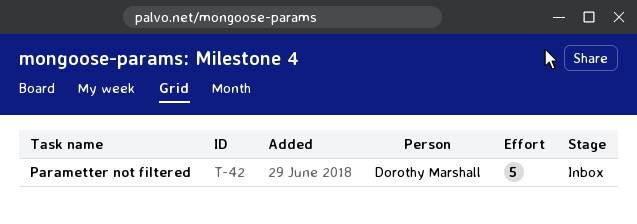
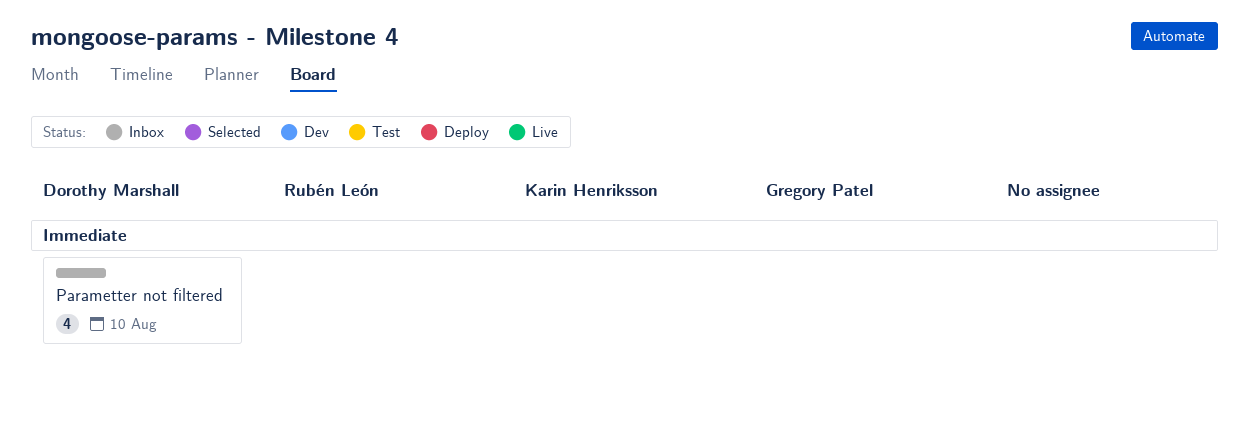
Parametter not filtered, estimate: 5 -> 4

